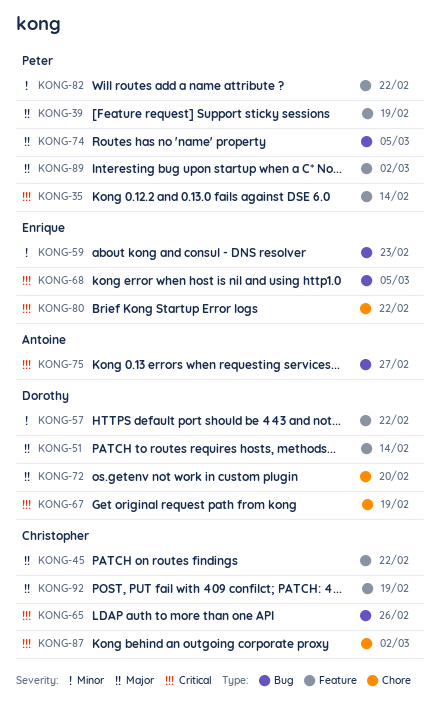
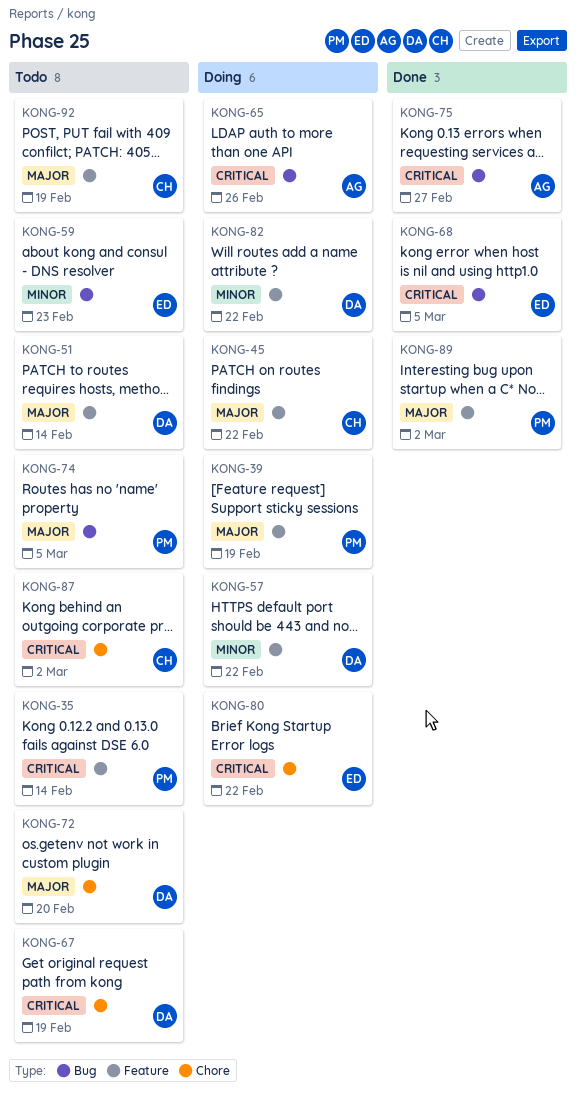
KONG-65, owner: Christopher -> Antoine
KONG-82, owner: Peter -> Dorothy

